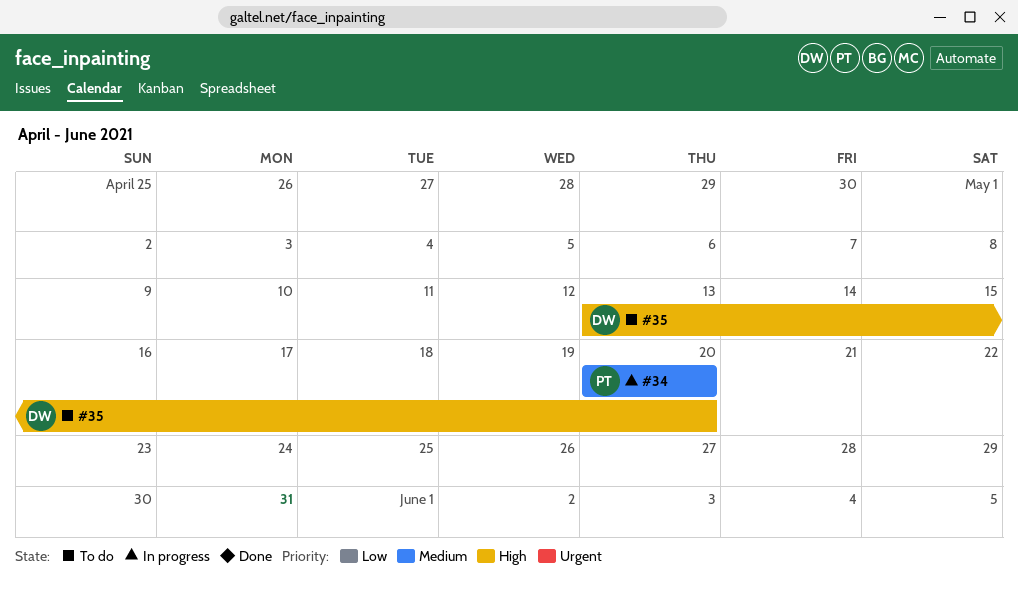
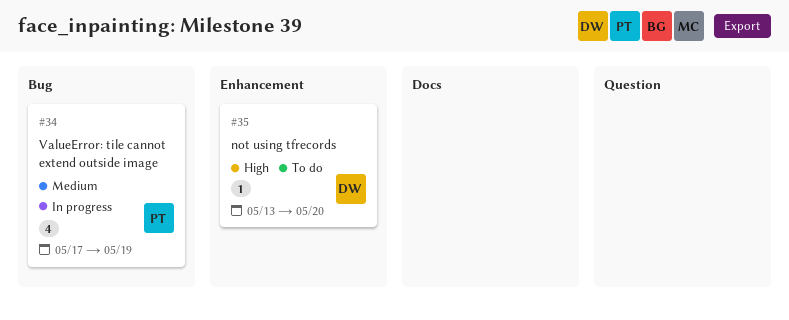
#34, start: May 20 -> May 17
#34, due: May 20 -> May 19

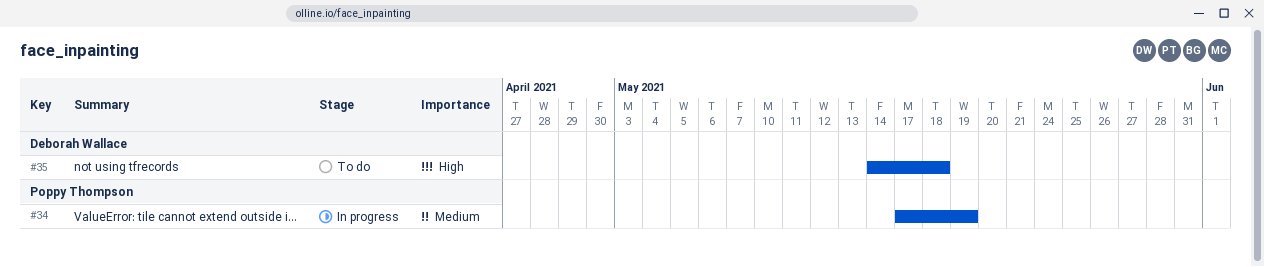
#35, start: May 13 -> May 14
#35, due: May 20 -> May 18

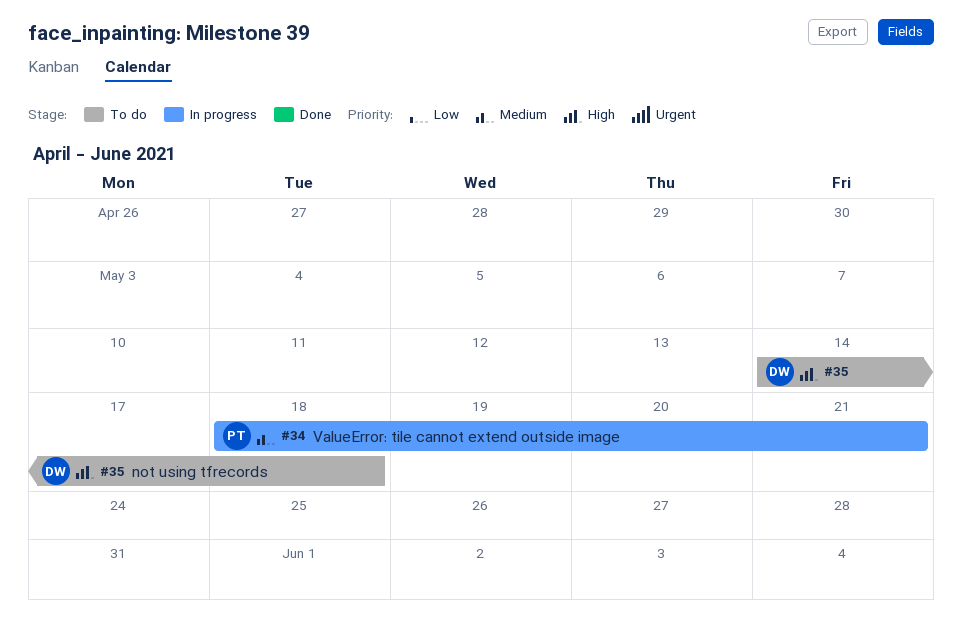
#34, start: May 17 -> May 18
#34, due: May 19 -> May 21

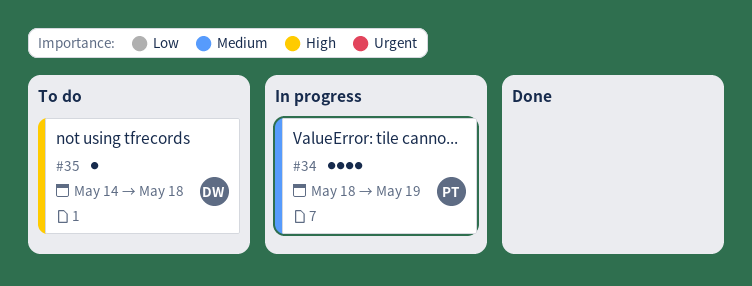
#34, due: May 21 -> May 19

